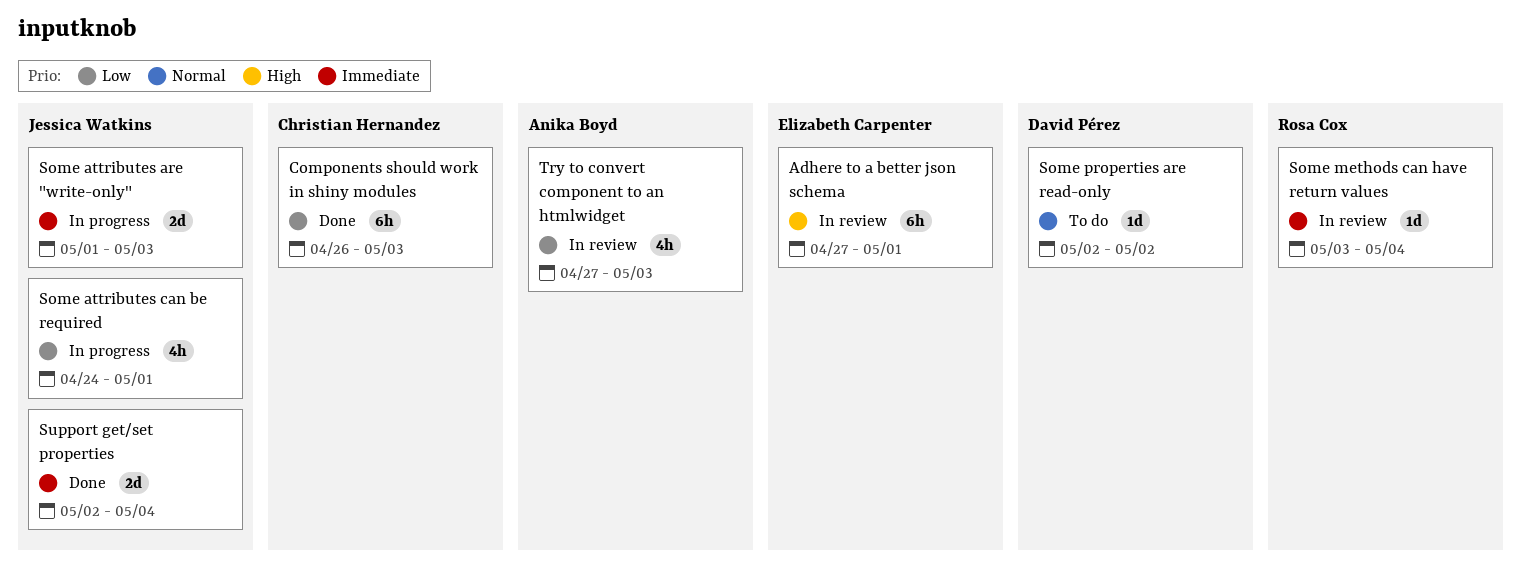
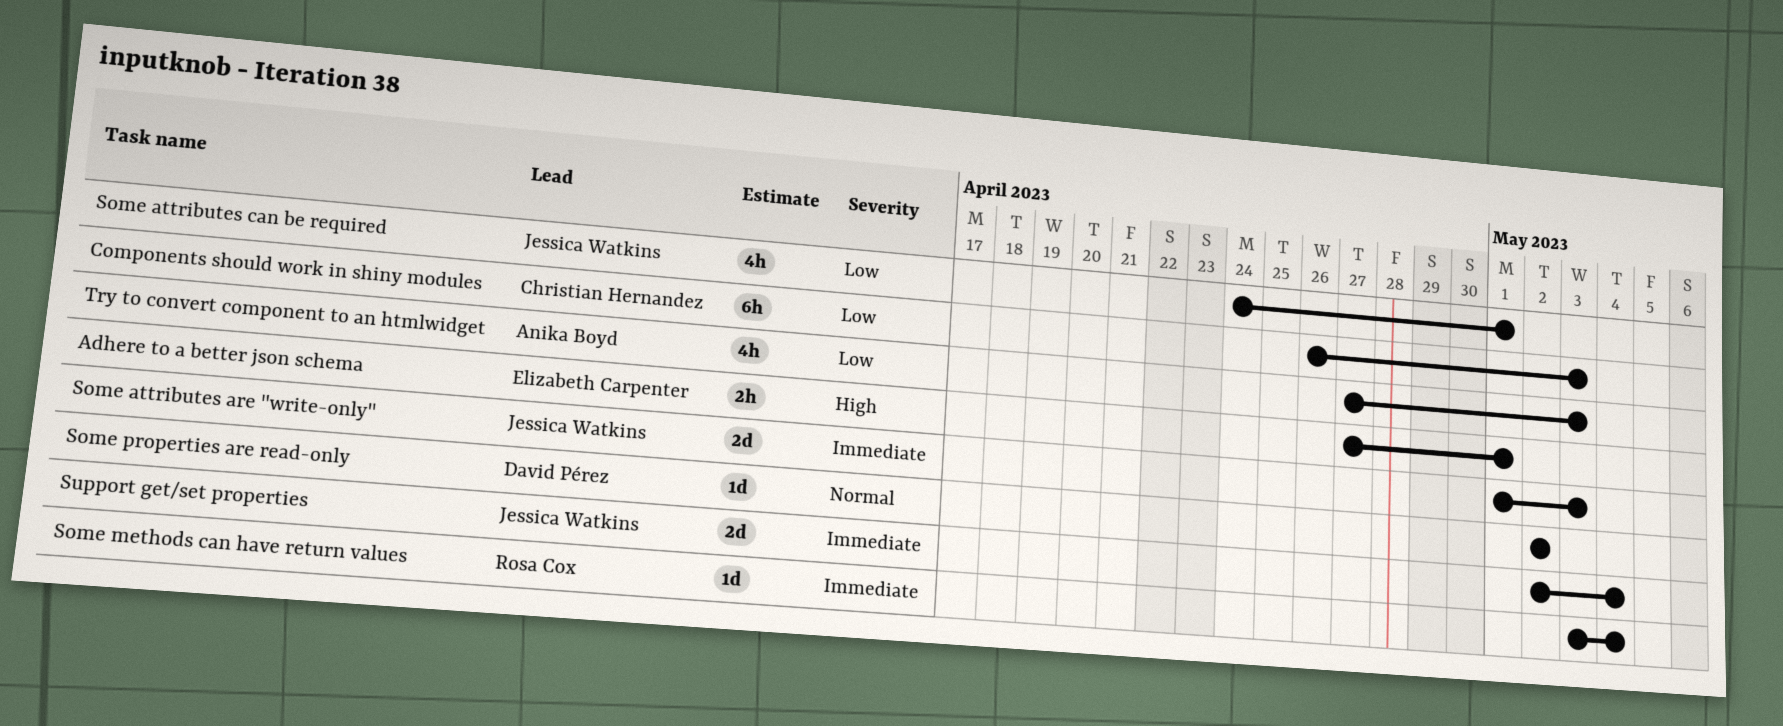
Adhere to a better json schema, estimate: 6h -> 2h

